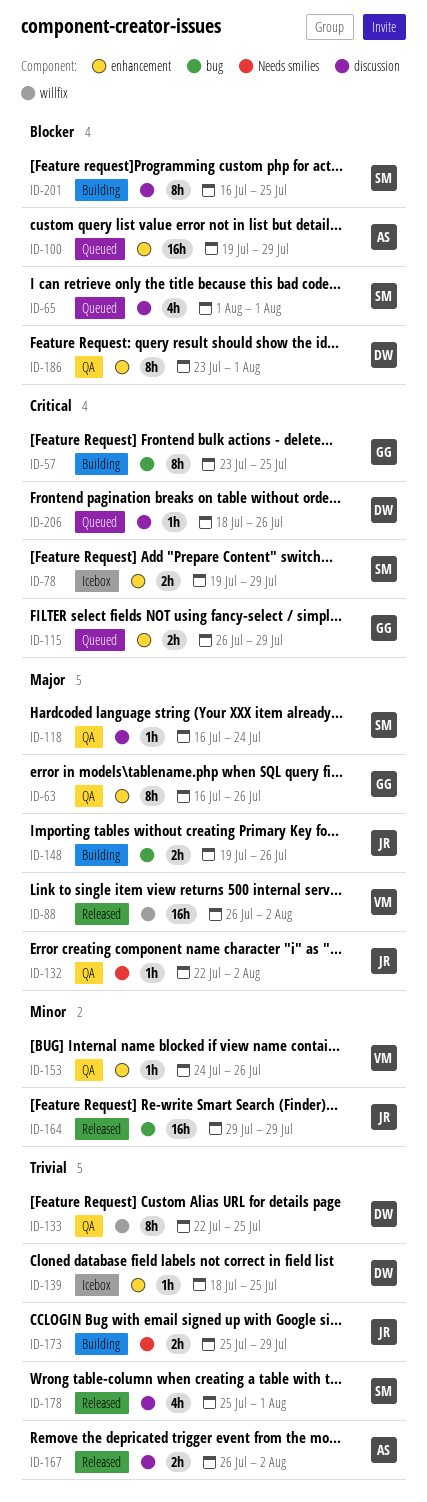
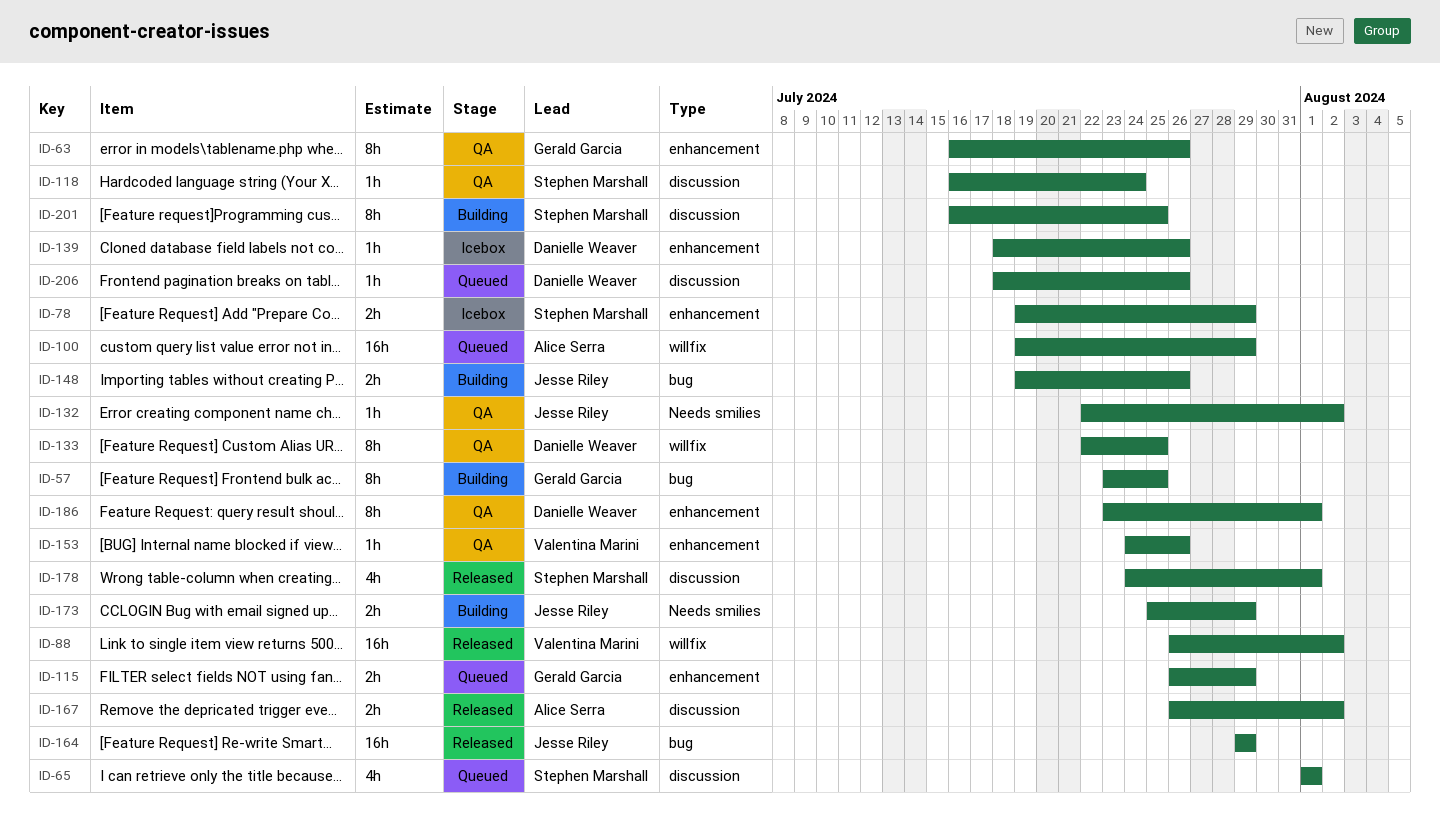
ID-100, label: enhancement -> willfix
ID-139, due: Jul 25 -> Jul 26
ID-178, start: Jul 25 -> Jul 24

